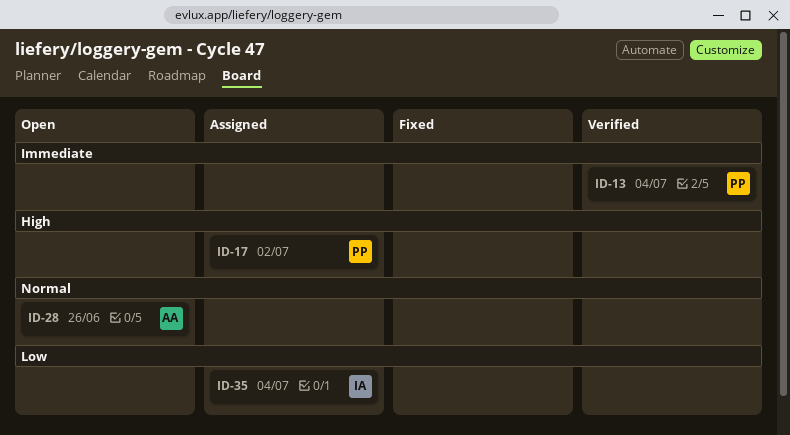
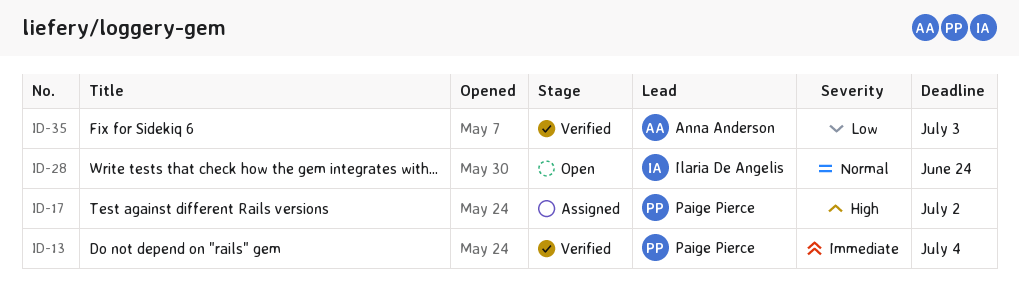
ID-28, owner: Anna Anderson -> Ilaria De Angelis
ID-28, due: Jun 26 -> Jun 24
ID-35, status: Assigned -> Verified
ID-35, owner: Ilaria De Angelis -> Anna Anderson
ID-35, due: Jul 4 -> Jul 3

